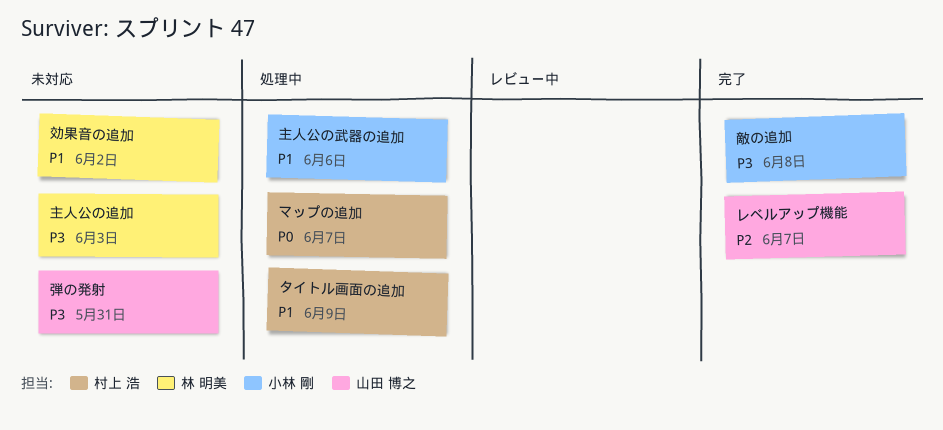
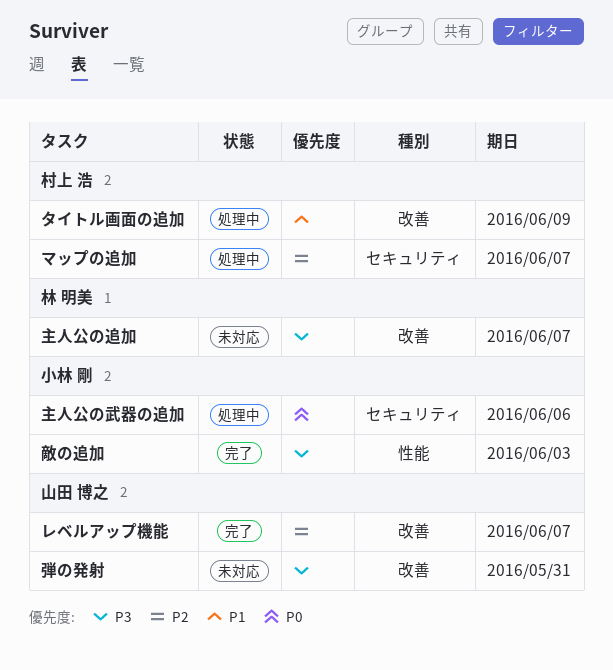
マップの追加, priority: P0 -> P2
主人公の武器の追加, priority: P1 -> P0
主人公の追加, due: Jun 3 -> Jun 7
効果音の追加: present -> none
敵の追加, due: Jun 8 -> Jun 3

